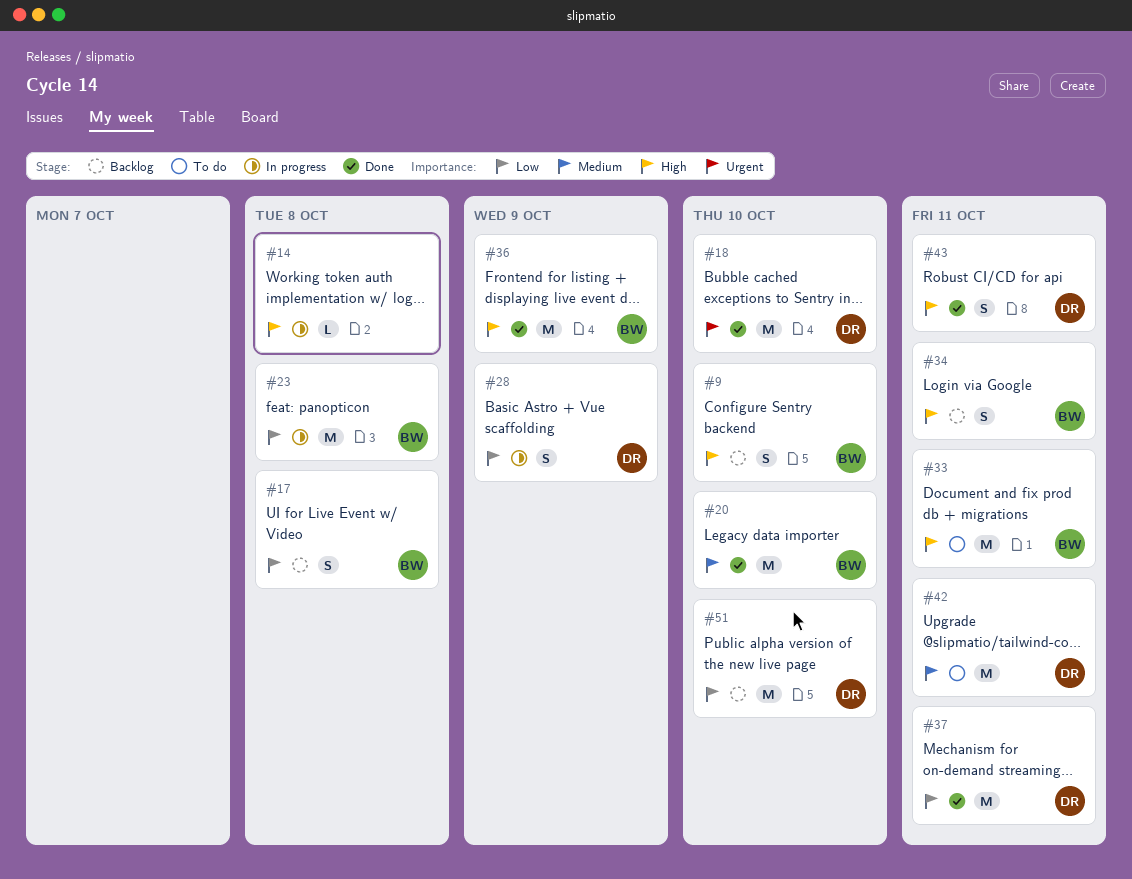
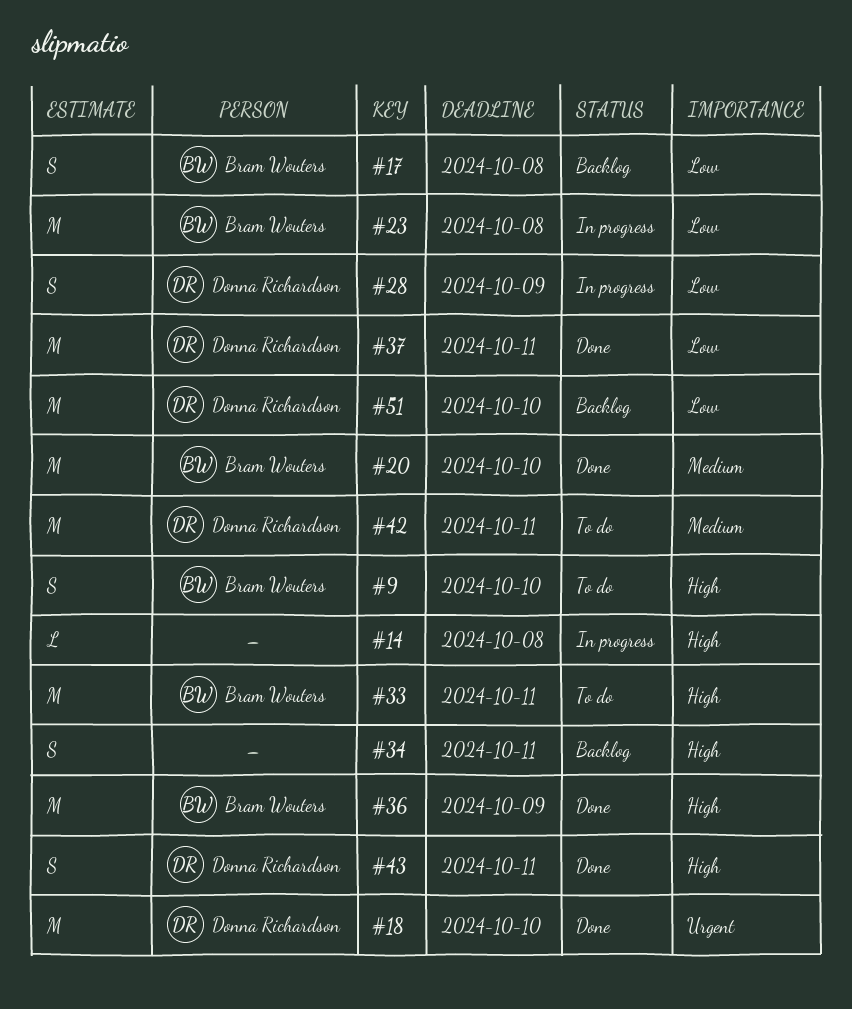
#9, status: Backlog -> To do
#34, owner: Bram Wouters -> none

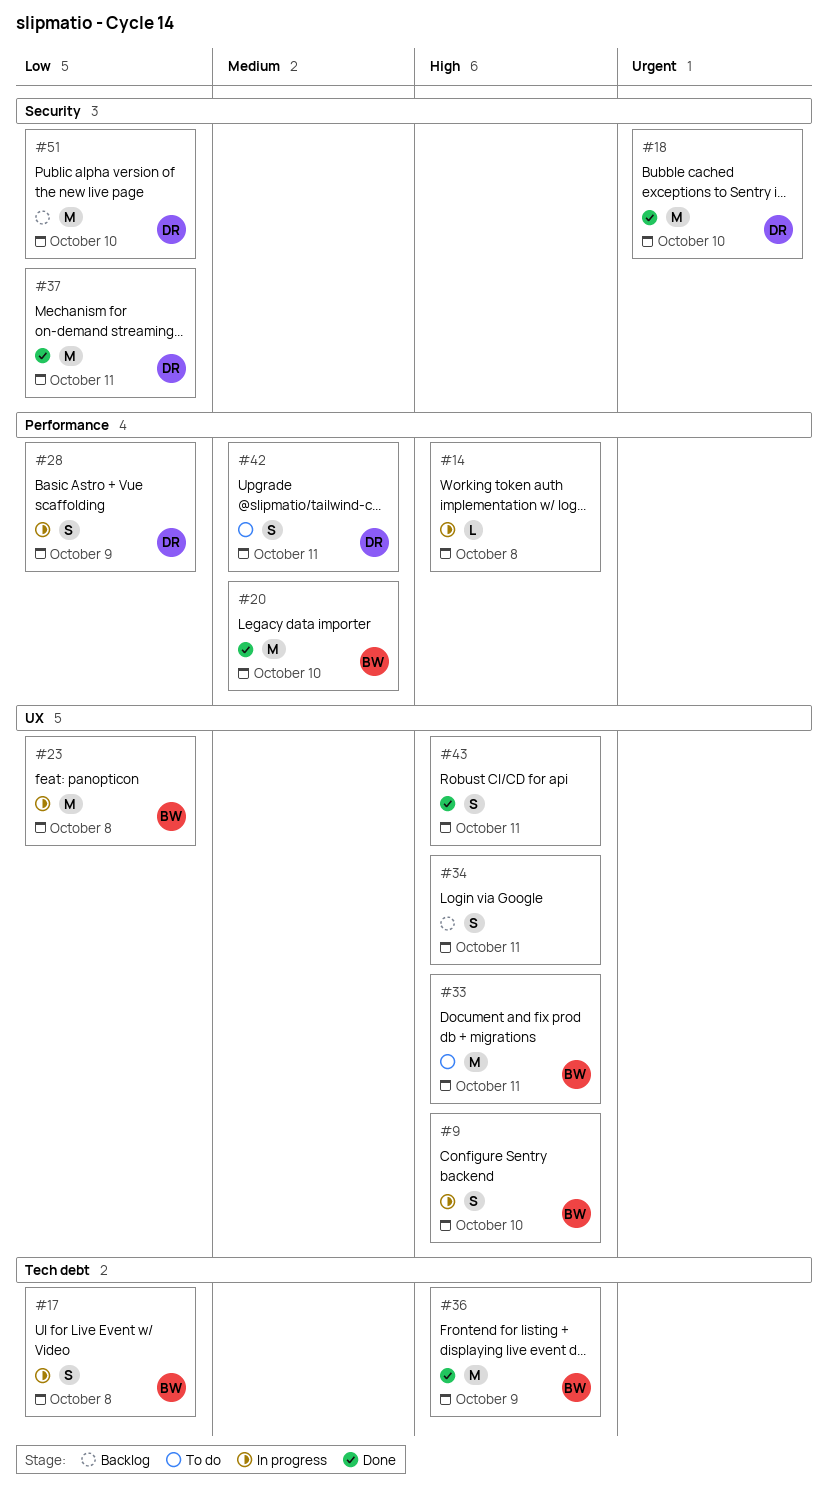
#9, status: To do -> In progress
#17, status: Backlog -> In progress
#42, estimate: M -> S
#43, owner: Donna Richardson -> none

